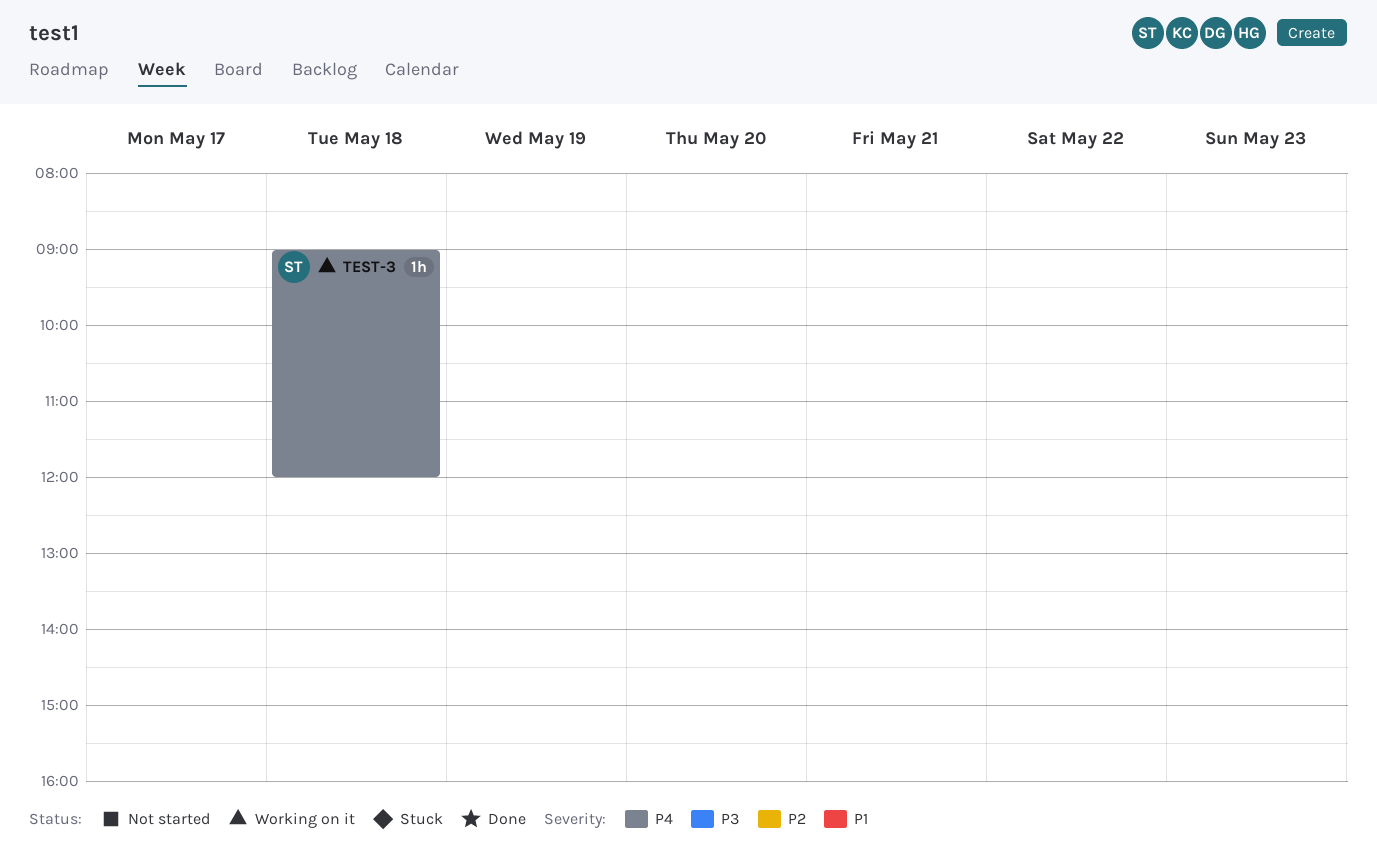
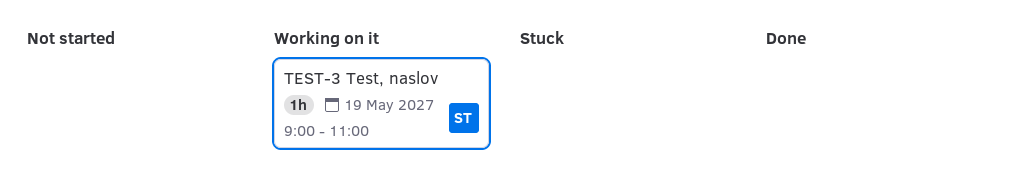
TEST-3, day: May 18 -> May 19
TEST-3, ends: 12:00 -> 11:00

